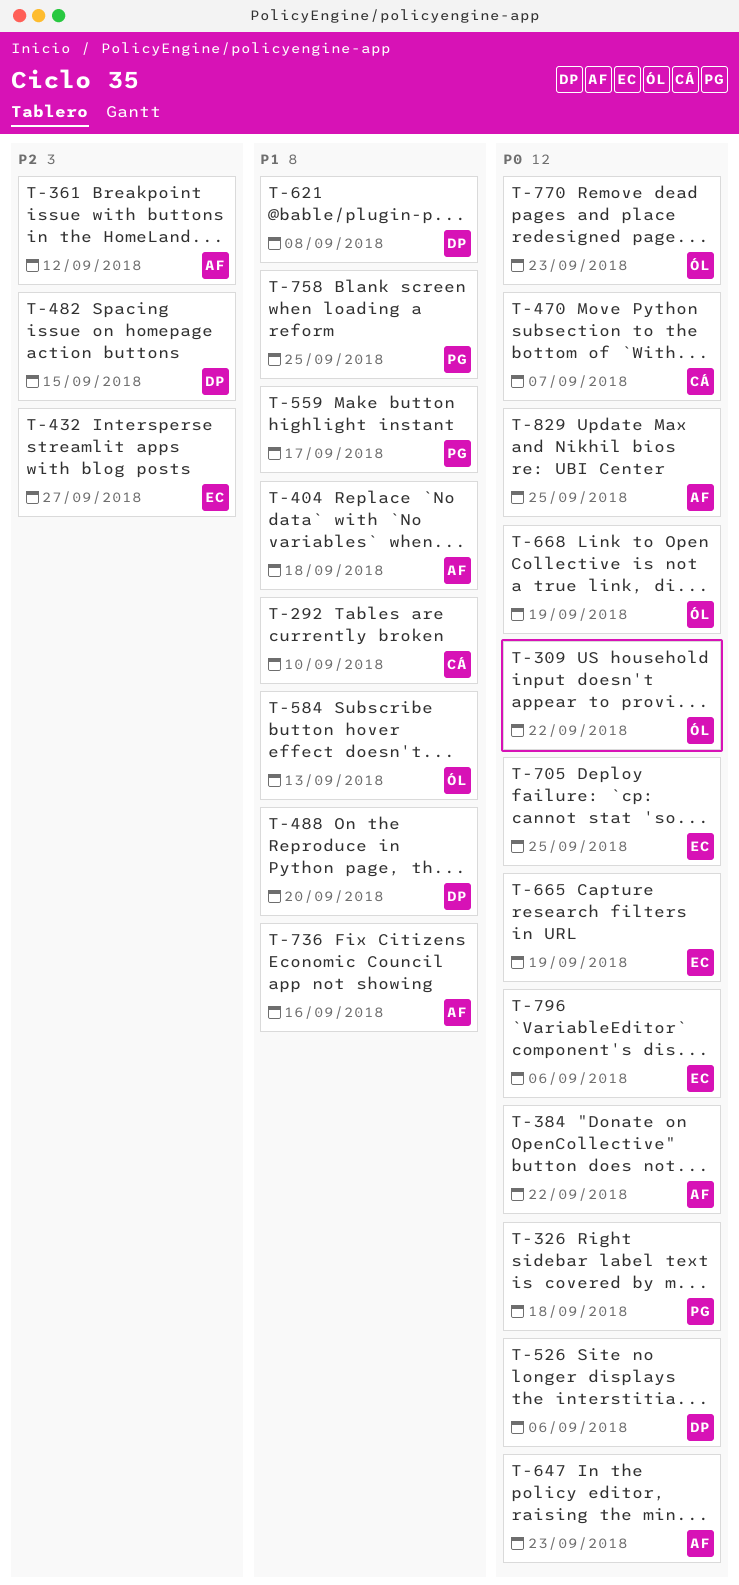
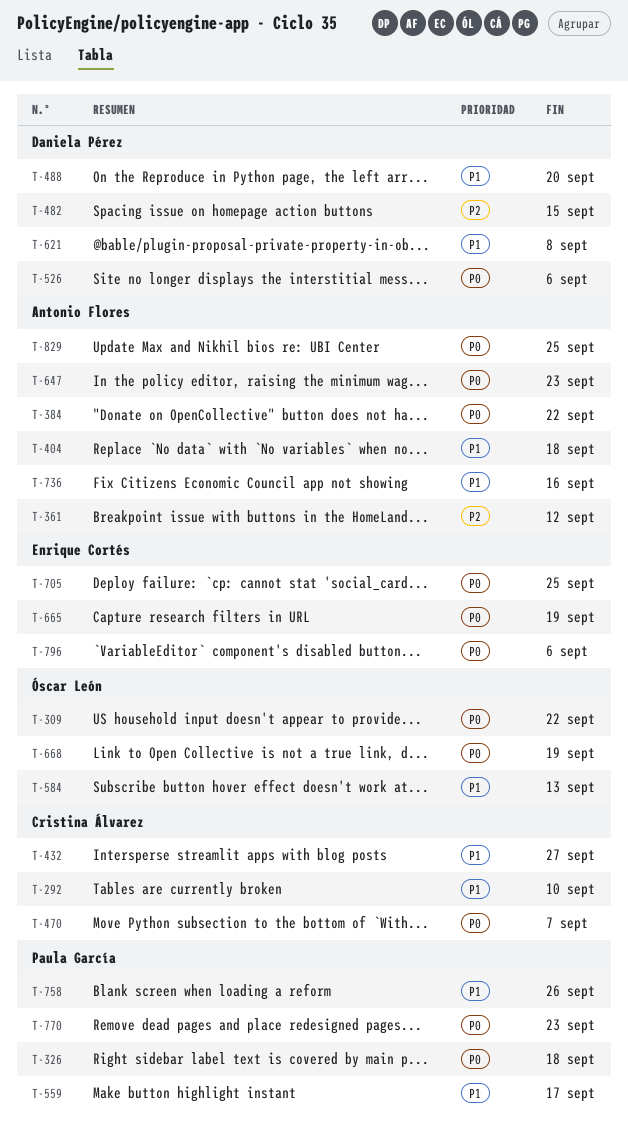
T-432, owner: Enrique Cortés -> Cristina Álvarez
T-432, priority: P2 -> P1
T-758, due: Sep 25 -> Sep 26
T-770, owner: Óscar León -> Paula García

